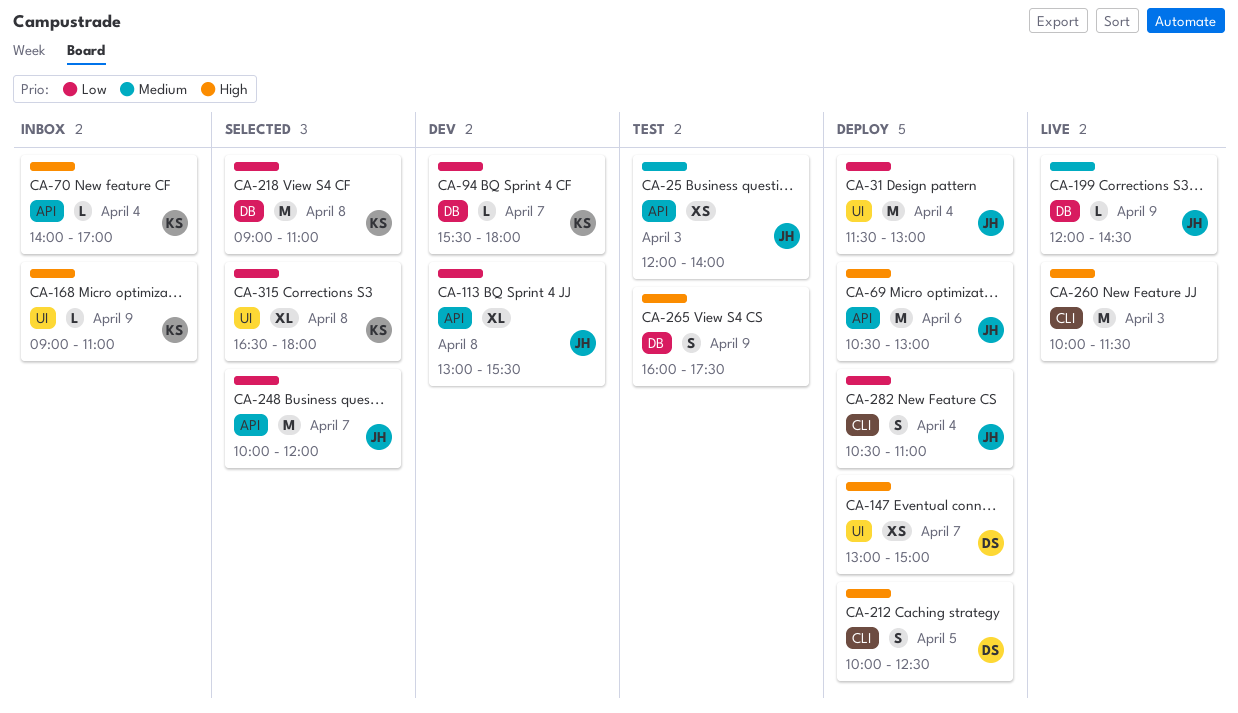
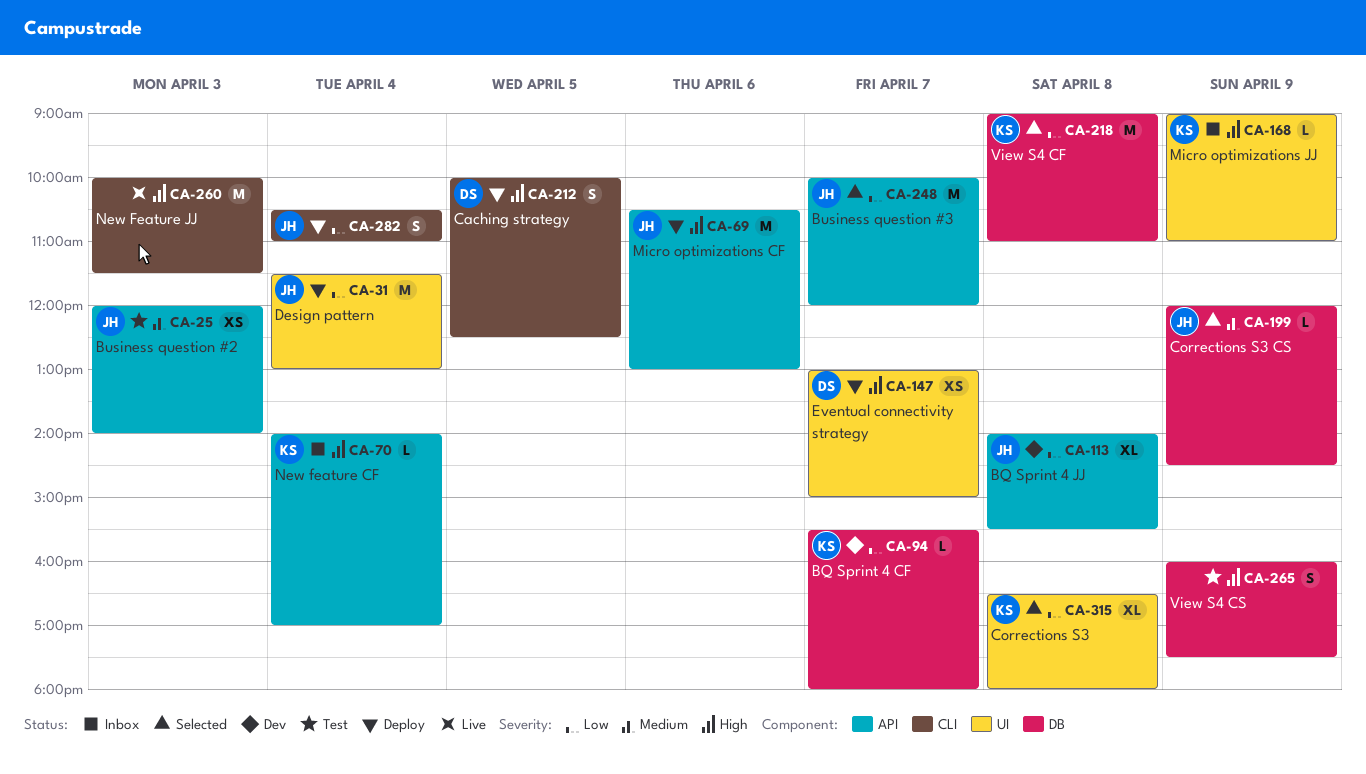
CA-113, begins: 13:00 -> 14:00
CA-199, status: Live -> Selected

